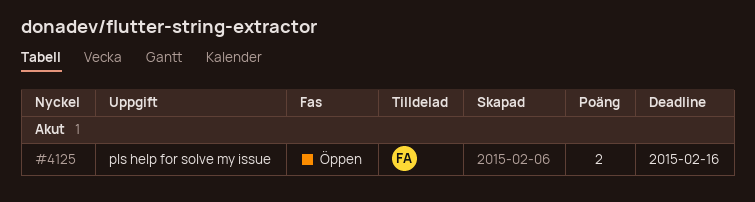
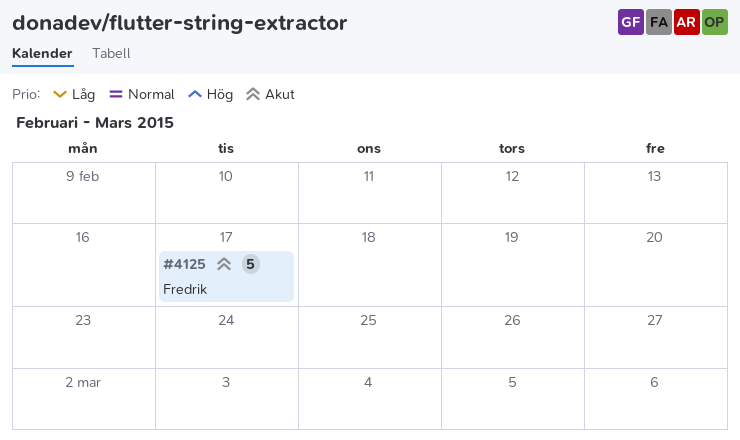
#4125, estimate: 2 -> 5
#4125, due: Feb 16 -> Feb 17

